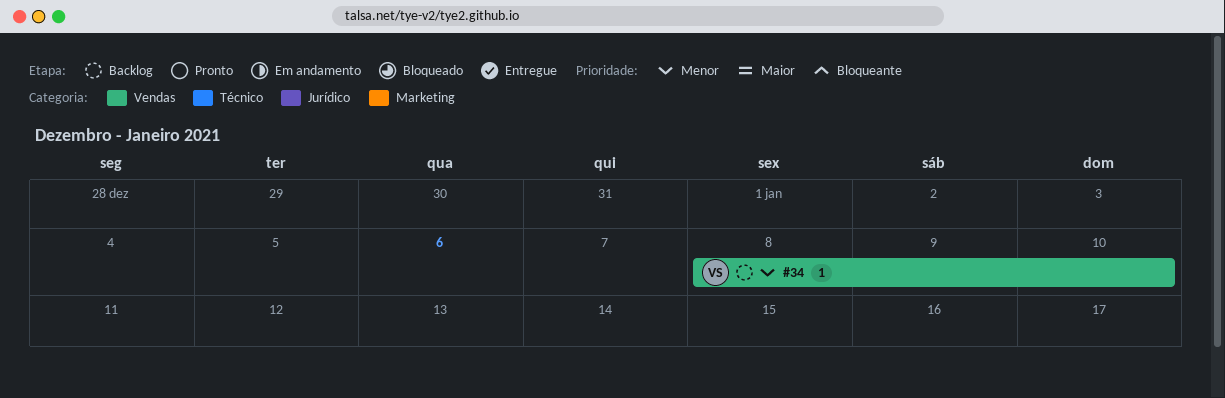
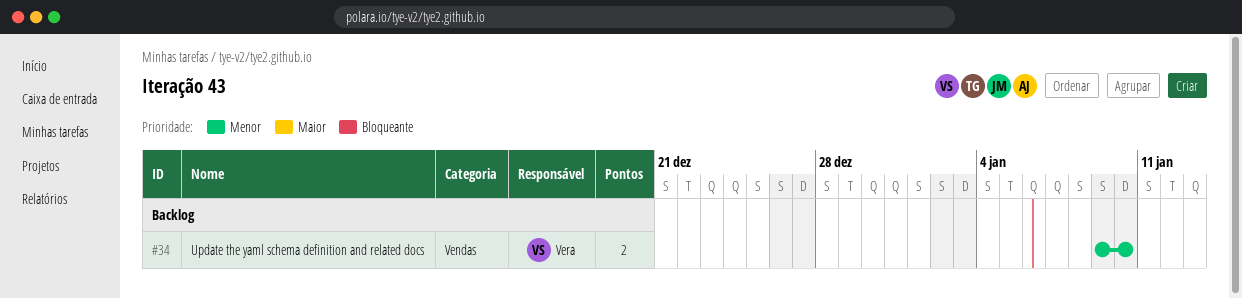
#34, estimate: 1 -> 2
#34, start: Jan 8 -> Jan 9

